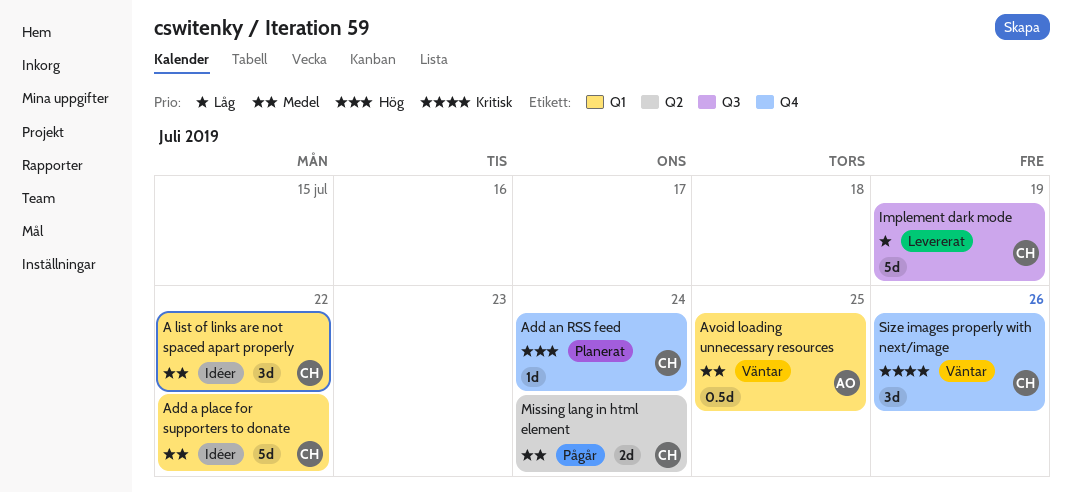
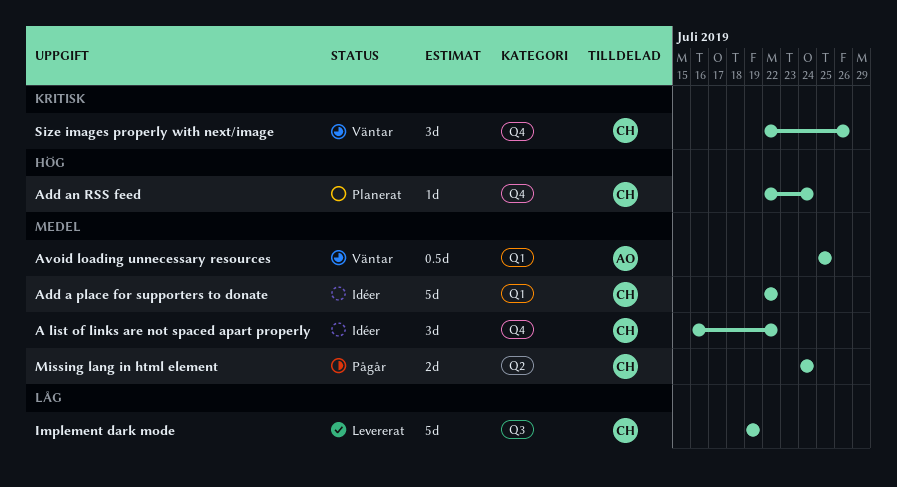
A list of links are not spaced apart properly, label: Q1 -> Q4

